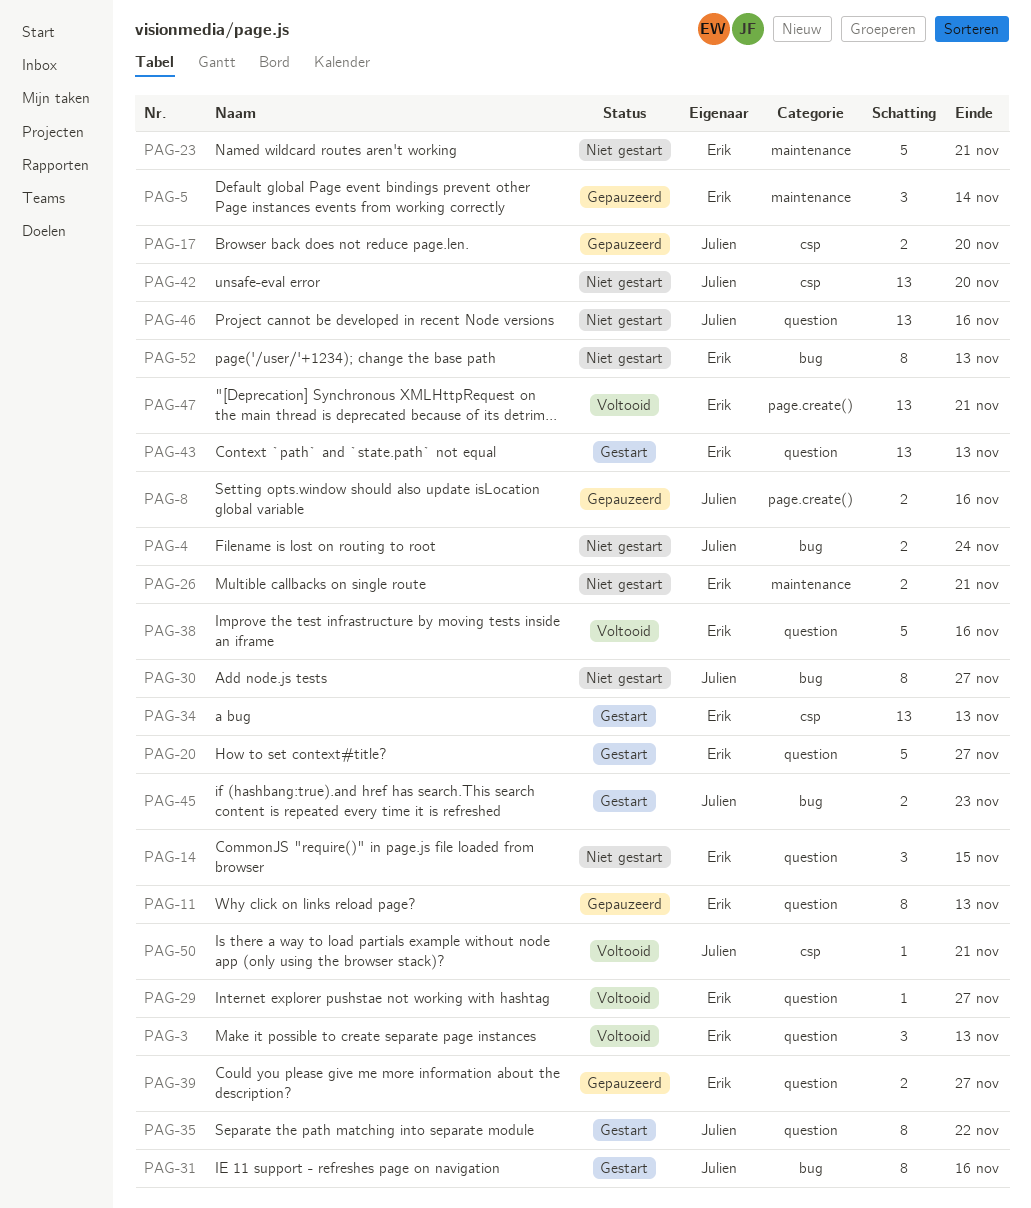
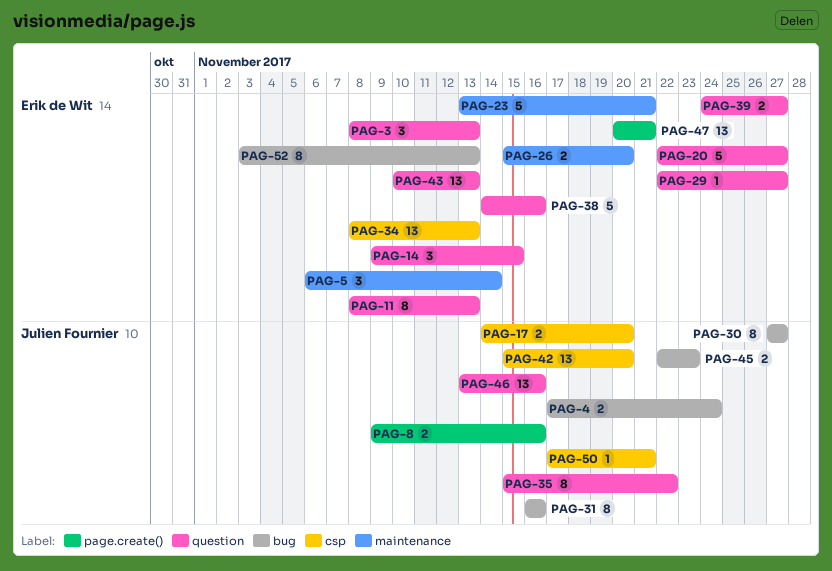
PAG-26, due: Nov 21 -> Nov 20

